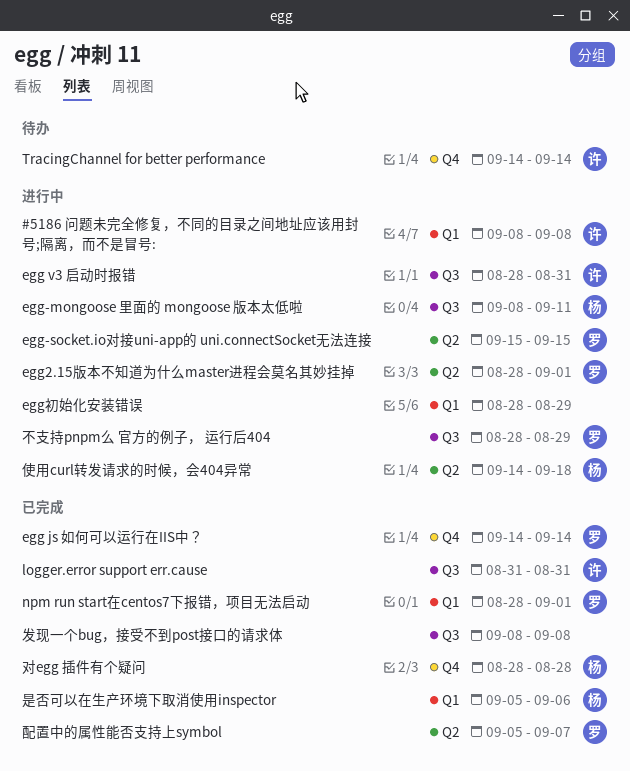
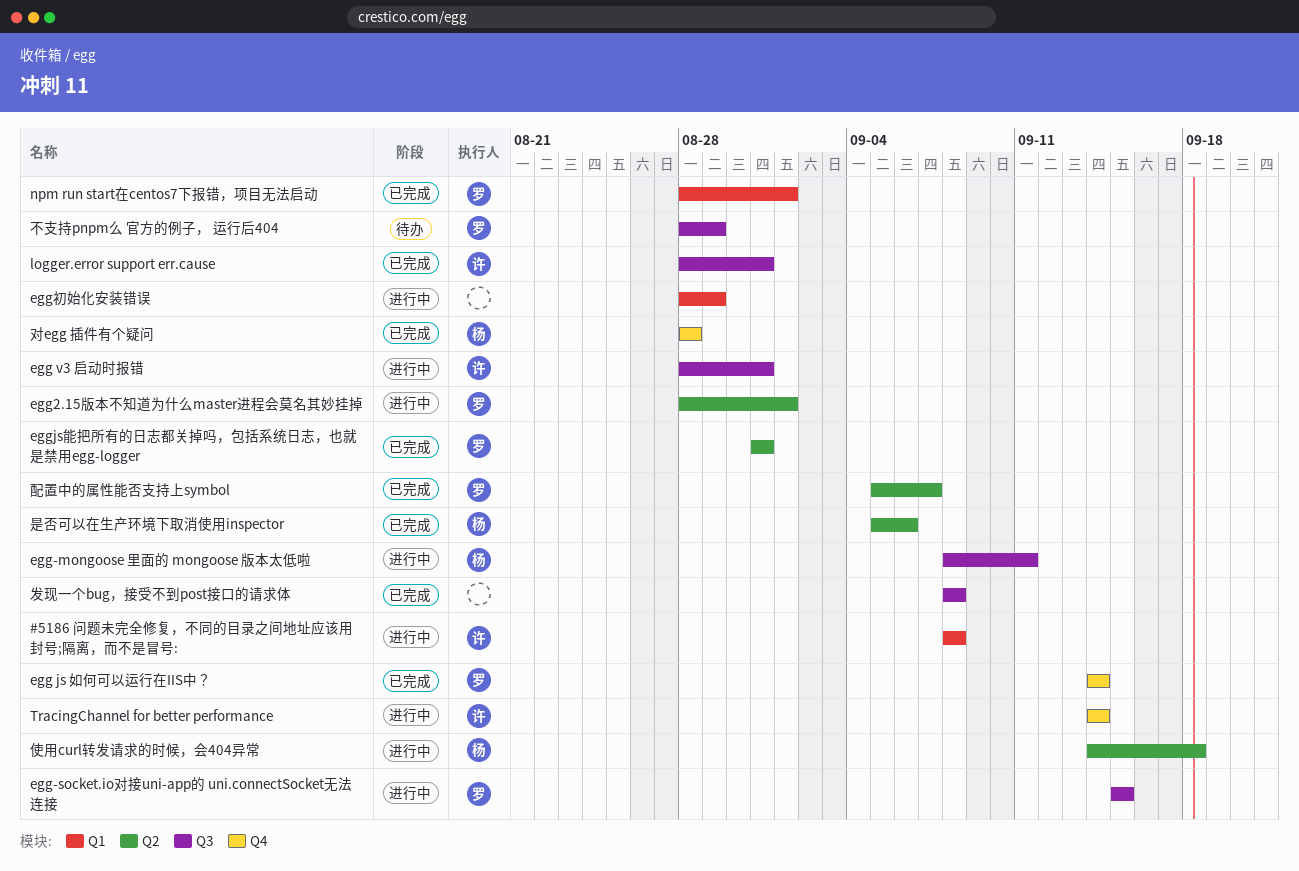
egg-socket.io对接uni-app的 uni.connectSocket无法连接, label: Q2 -> Q3
eggjs能把所有的日志都关掉吗，包括系统日志，也就是禁用egg-logger: none -> present
logger.error support err.cause, start: Aug 31 -> Aug 28
TracingChannel for better performance, status: 待办 -> 进行中
不支持pnpm么 官方的例子， 运行后404, status: 进行中 -> 待办
是否可以在生产环境下取消使用inspector, label: Q1 -> Q2

